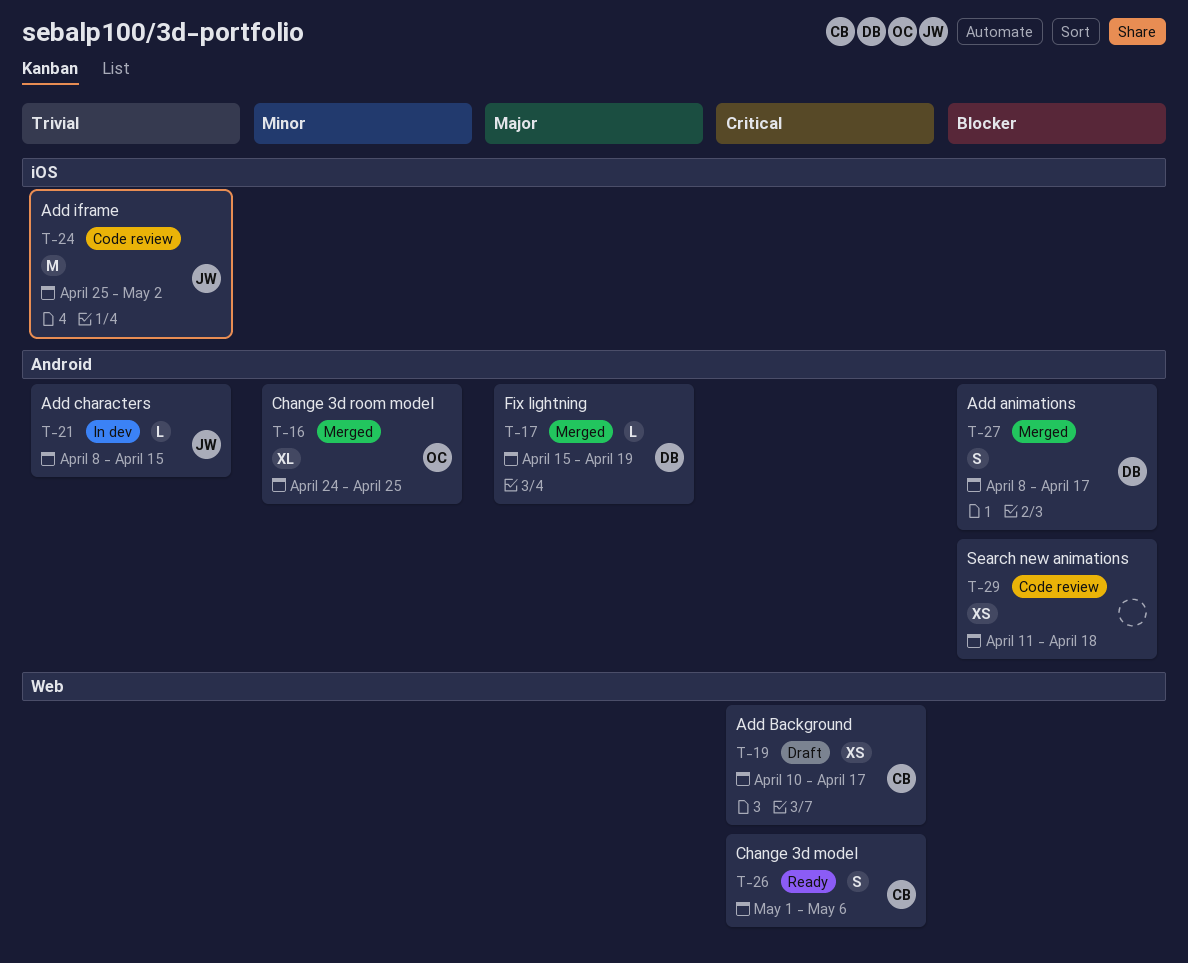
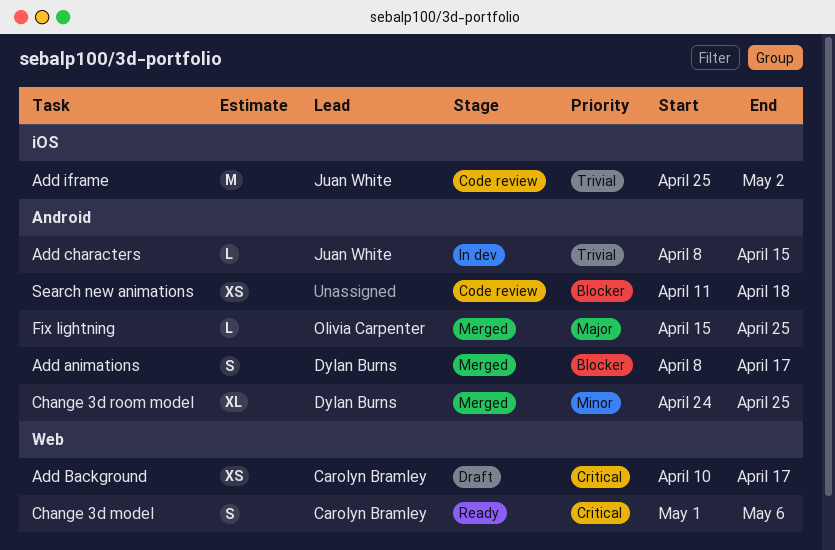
Change 3d room model, owner: Olivia Carpenter -> Dylan Burns
Fix lightning, owner: Dylan Burns -> Olivia Carpenter
Fix lightning, due: Apr 19 -> Apr 25

